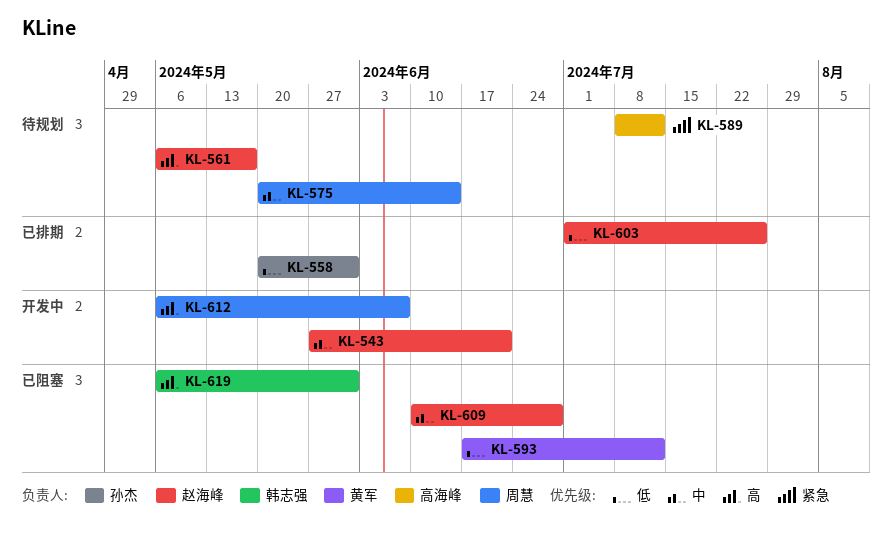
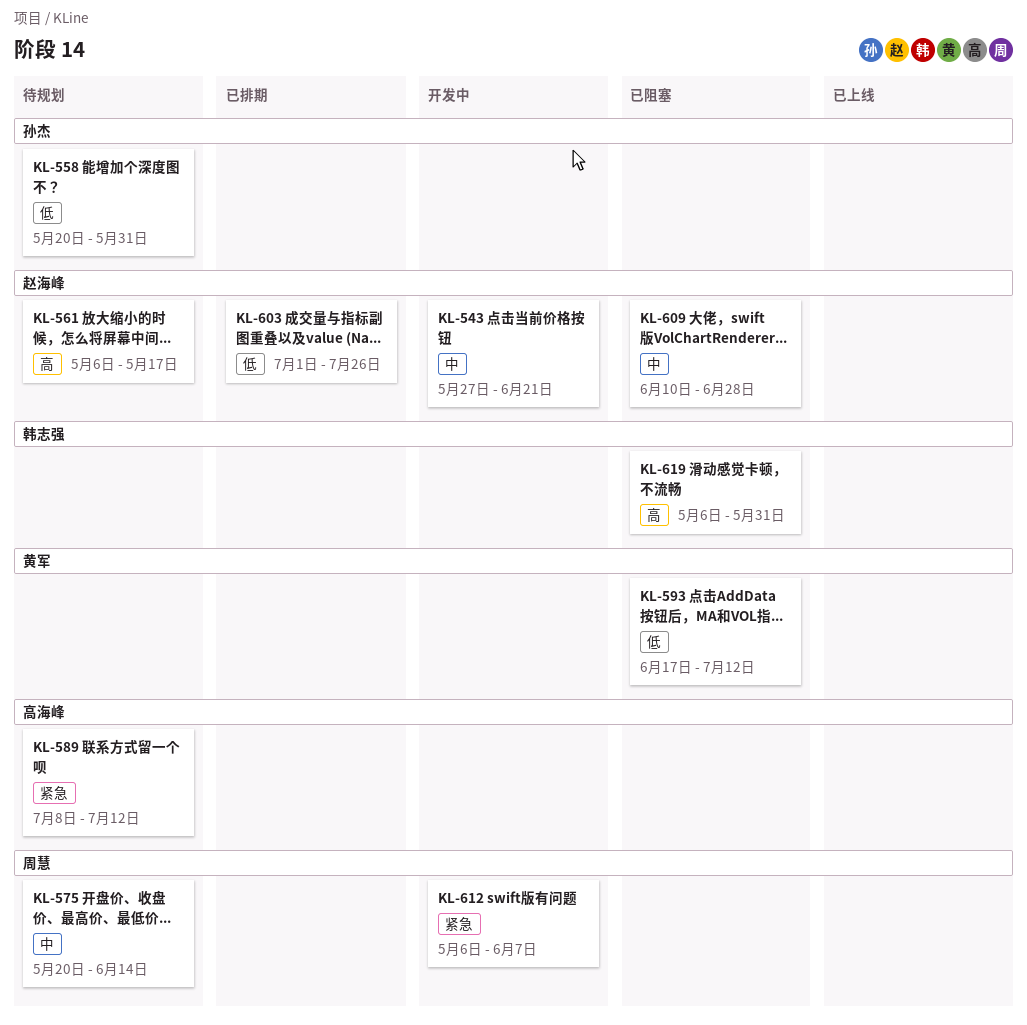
KL-558, status: 已排期 -> 待规划
KL-612, priority: 高 -> 紧急

